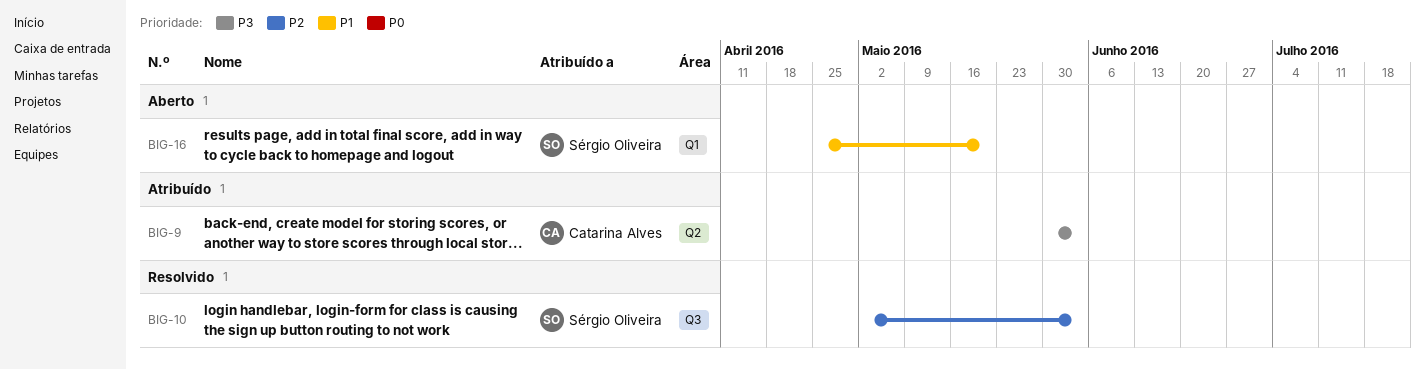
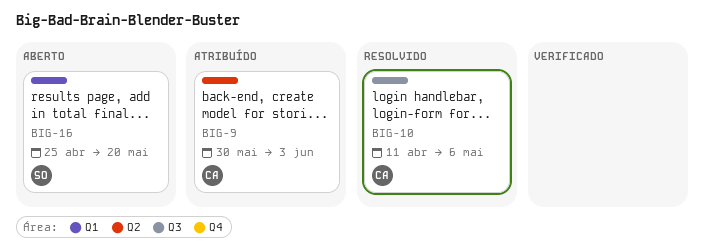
BIG-10, owner: Sérgio Oliveira -> Catarina Alves
BIG-10, start: May 2 -> Apr 11
BIG-10, due: Jun 3 -> May 6

